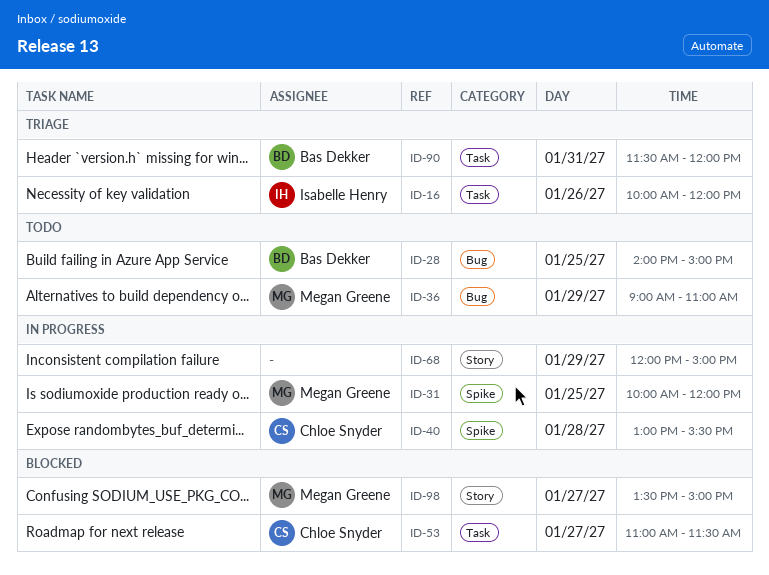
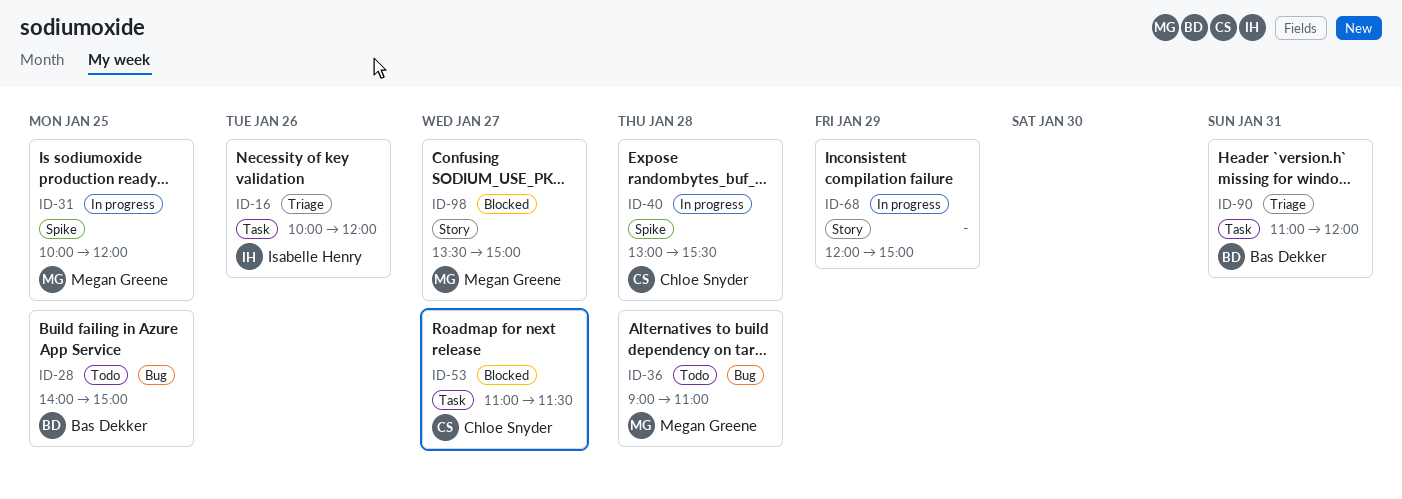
ID-36, day: Jan 29 -> Jan 28
ID-90, begins: 11:30 -> 11:00

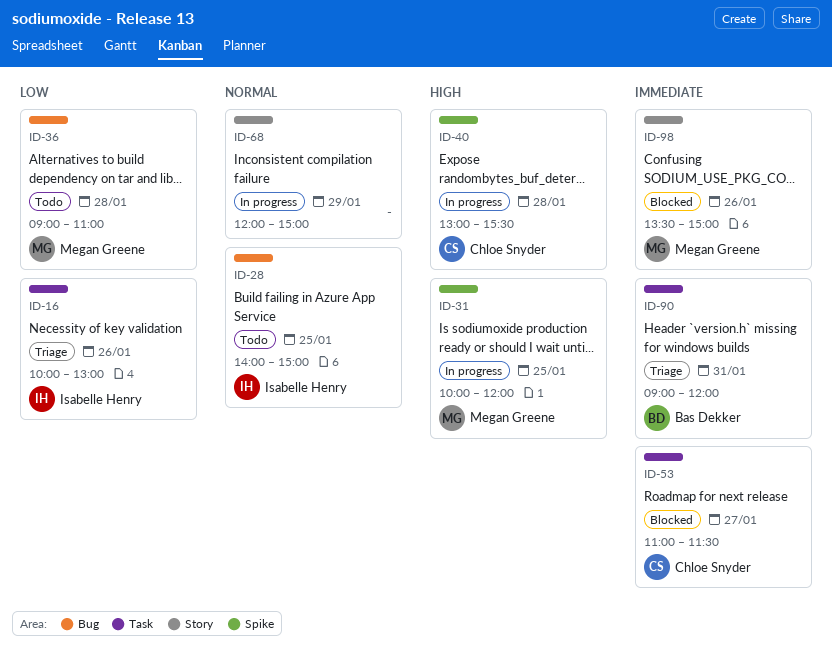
ID-16, ends: 12:00 -> 13:00
ID-28, owner: Bas Dekker -> Isabelle Henry
ID-90, begins: 11:00 -> 09:00
ID-98, day: Jan 27 -> Jan 26

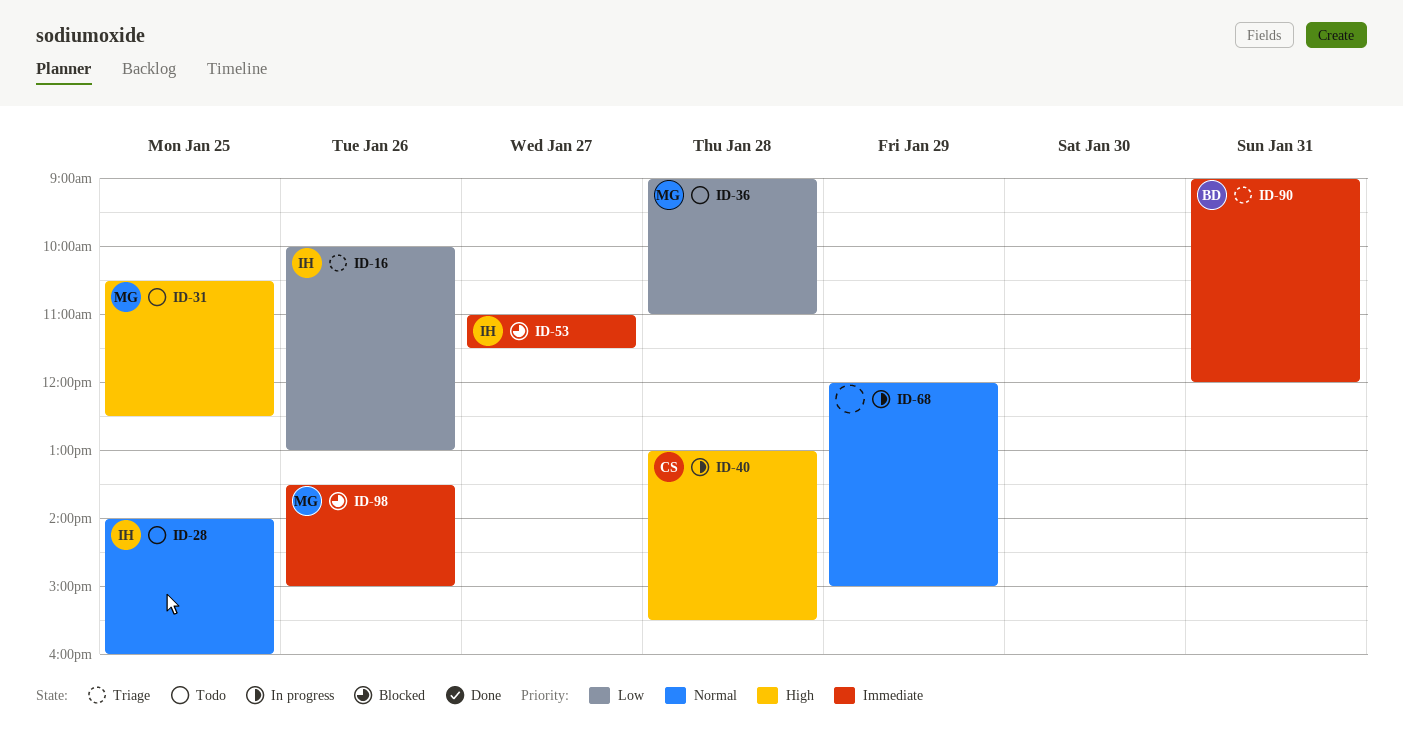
ID-28, ends: 15:00 -> 16:00
ID-31, status: In progress -> Todo
ID-31, begins: 10:00 -> 10:30
ID-31, ends: 12:00 -> 12:30
ID-53, owner: Chloe Snyder -> Isabelle Henry

